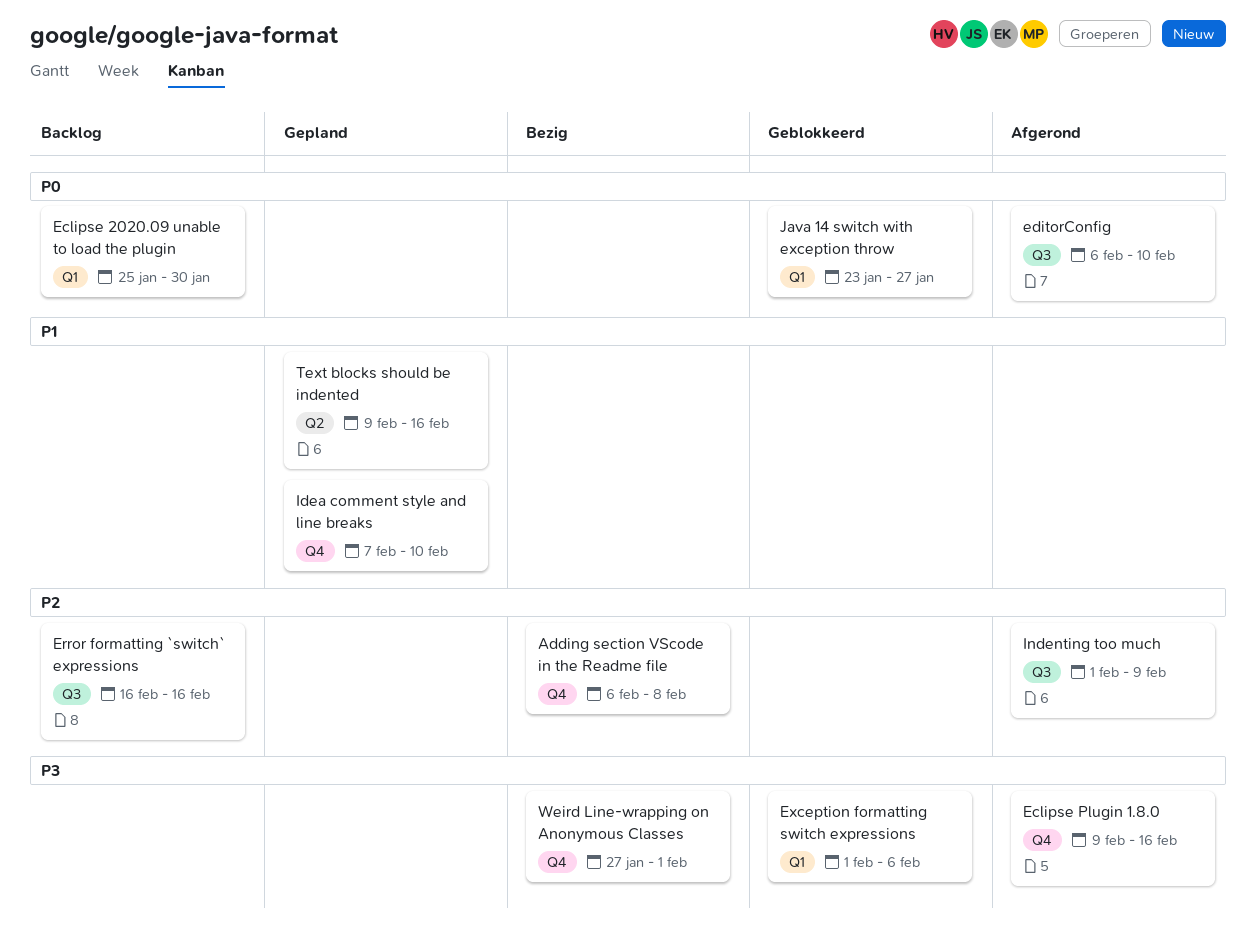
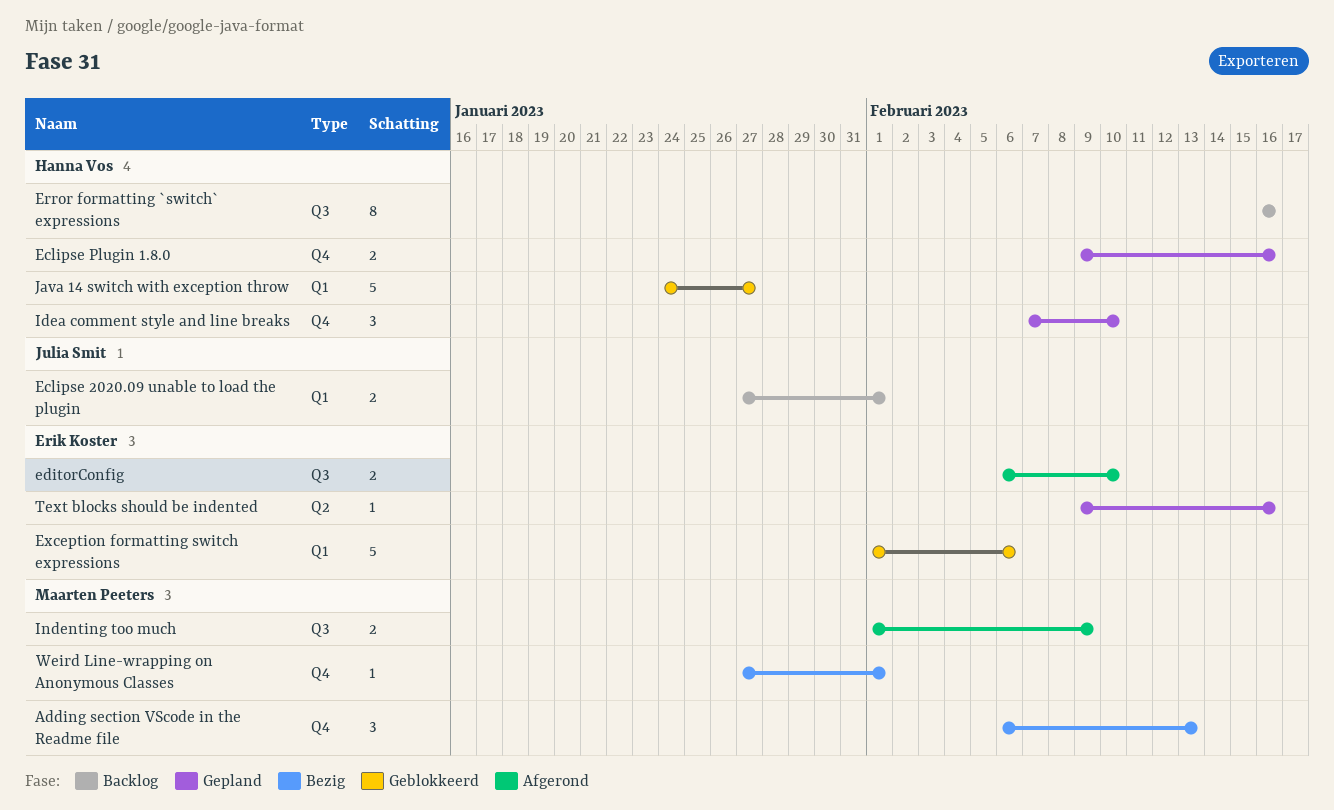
Adding section VScode in the Readme file, due: Feb 8 -> Feb 13
Eclipse 2020.09 unable to load the plugin, start: Jan 25 -> Jan 27
Eclipse 2020.09 unable to load the plugin, due: Jan 30 -> Feb 1
Eclipse Plugin 1.8.0, status: Afgerond -> Gepland
Java 14 switch with exception throw, start: Jan 23 -> Jan 24

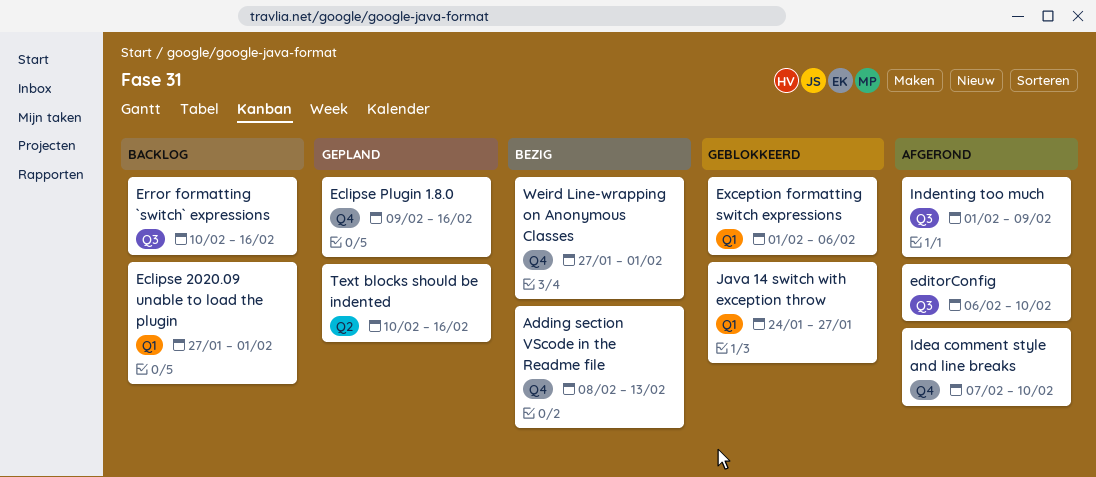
Adding section VScode in the Readme file, start: Feb 6 -> Feb 8
Error formatting `switch` expressions, start: Feb 16 -> Feb 10
Idea comment style and line breaks, status: Gepland -> Afgerond
Text blocks should be indented, start: Feb 9 -> Feb 10

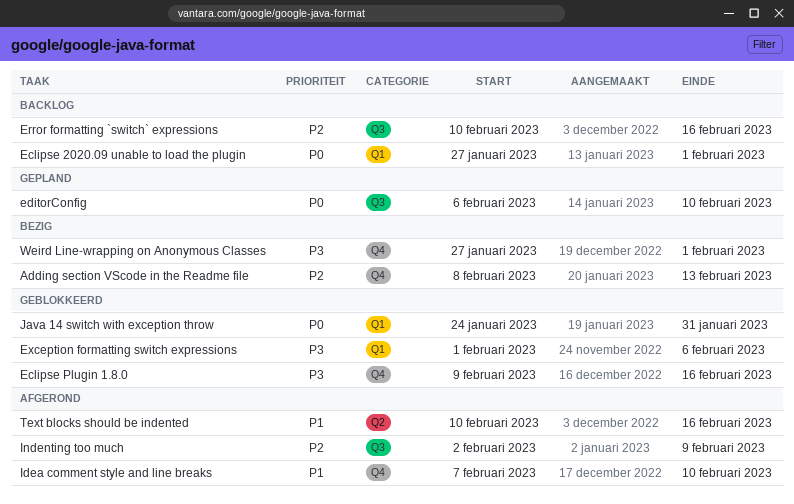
Eclipse Plugin 1.8.0, status: Gepland -> Geblokkeerd
editorConfig, status: Afgerond -> Gepland
Indenting too much, start: Feb 1 -> Feb 2
Java 14 switch with exception throw, due: Jan 27 -> Jan 31
Text blocks should be indented, status: Gepland -> Afgerond

